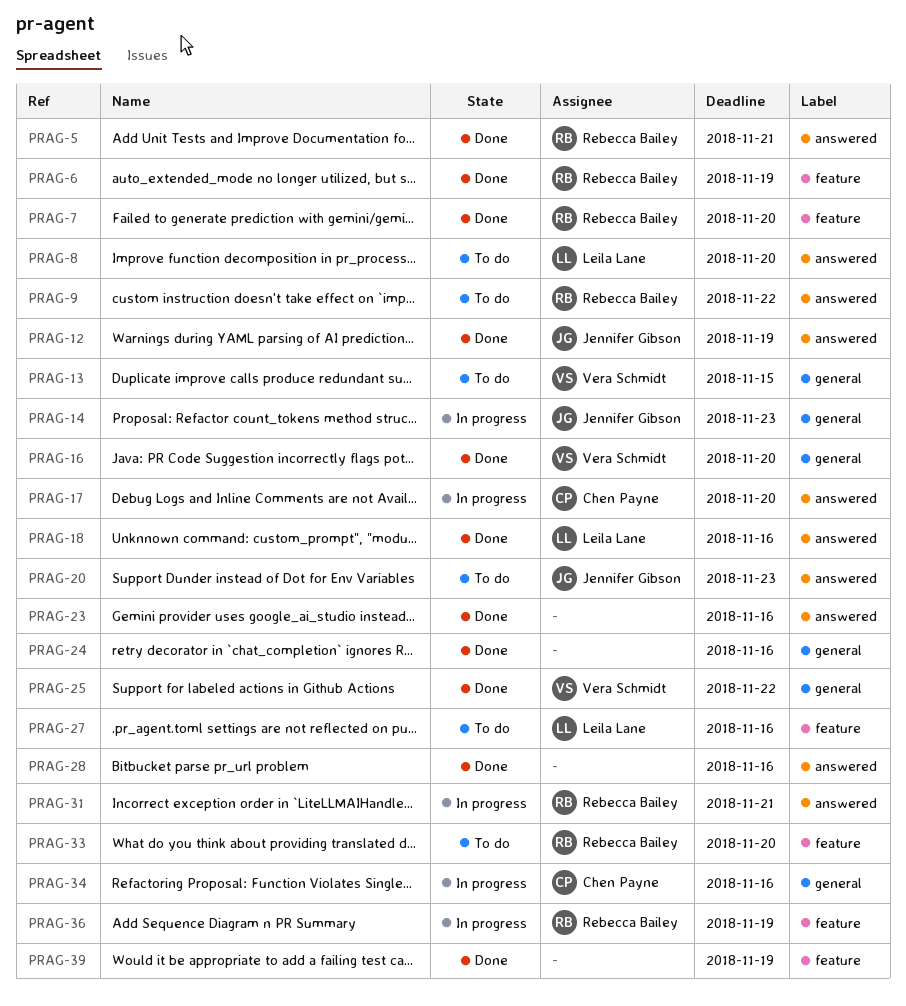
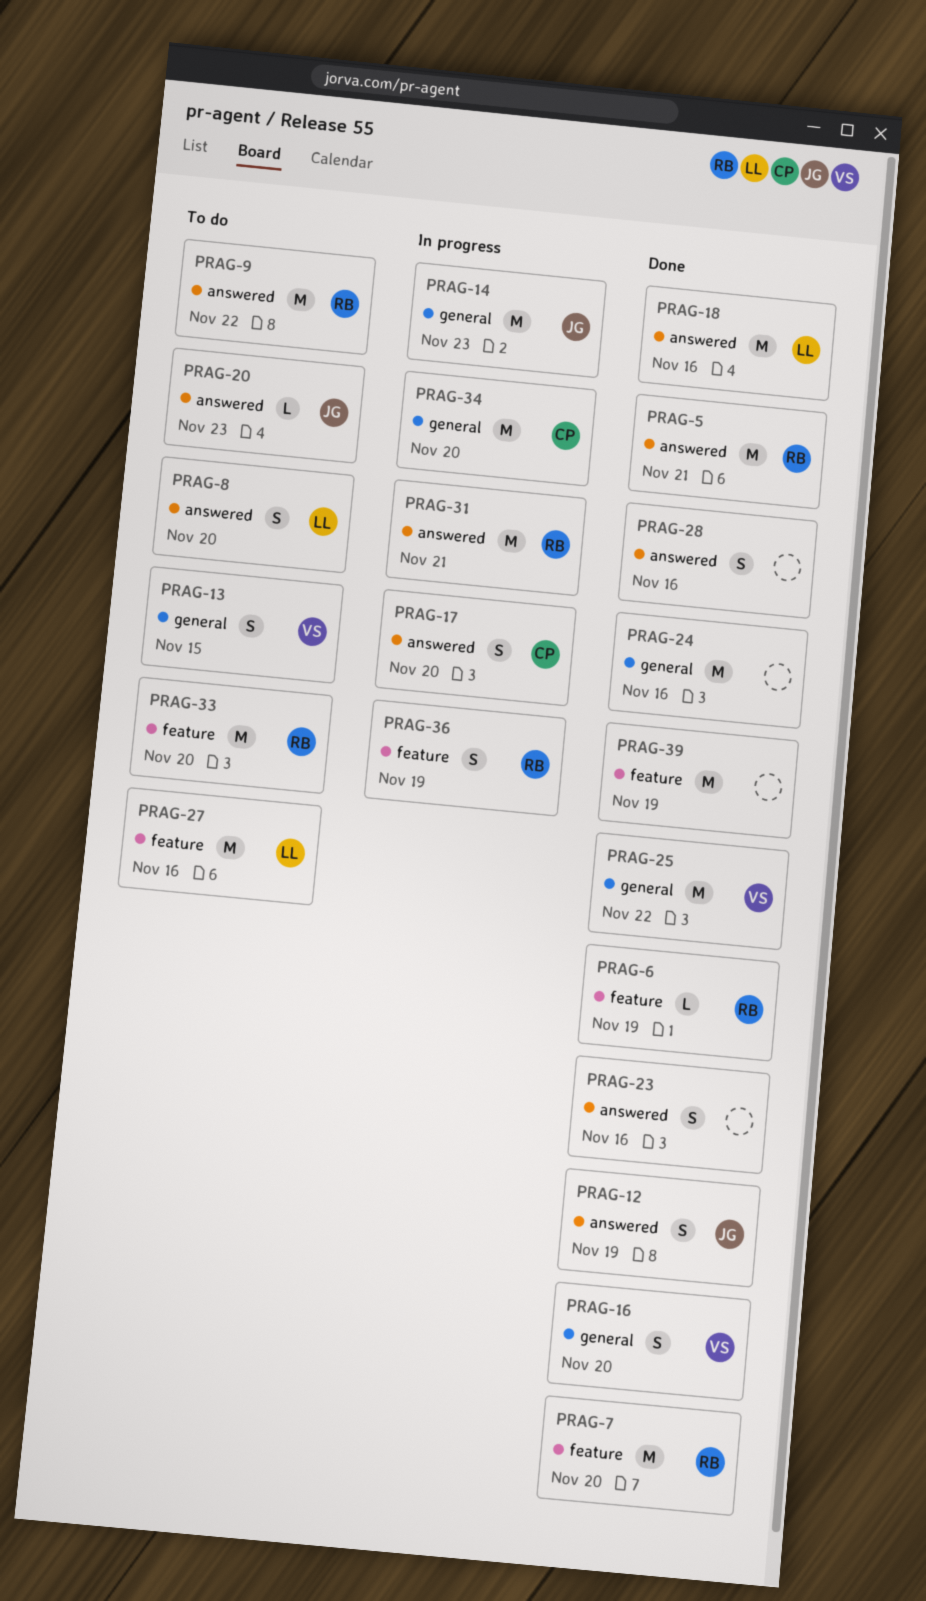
PRAG-34, due: Nov 16 -> Nov 20

